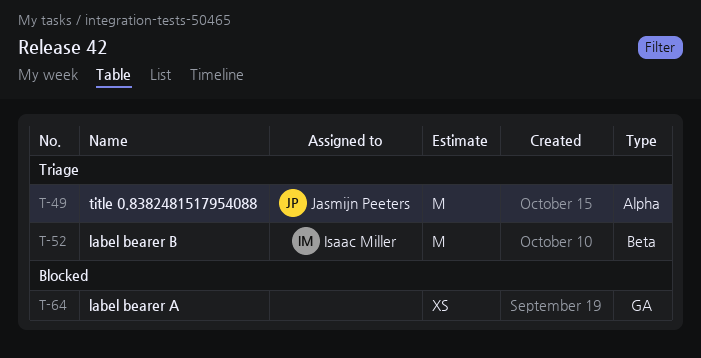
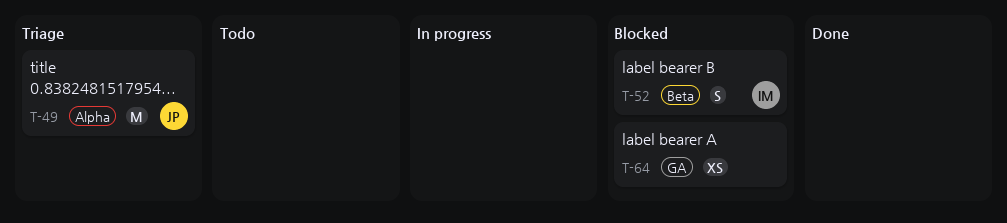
T-52, status: Triage -> Blocked
T-52, estimate: M -> S

